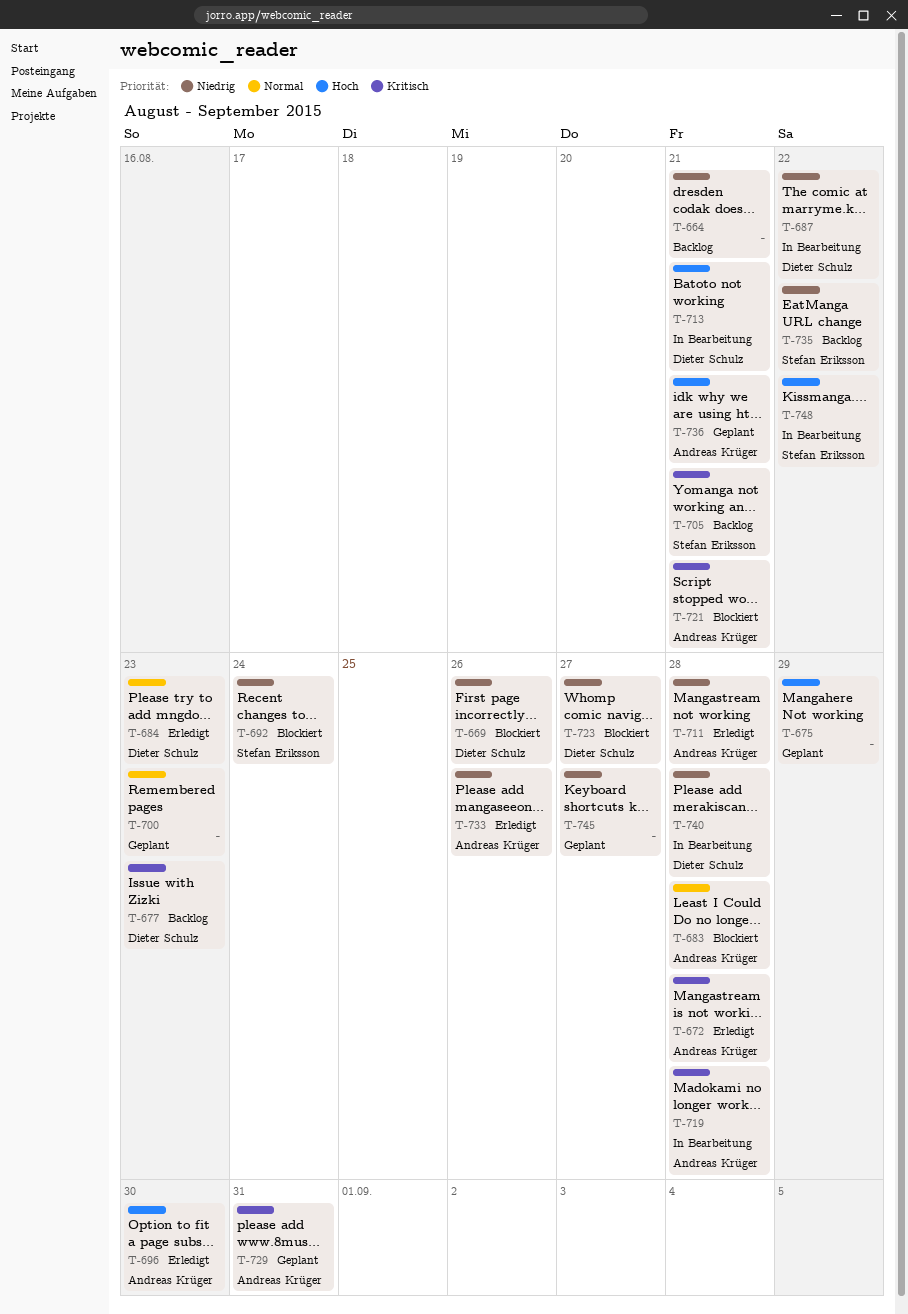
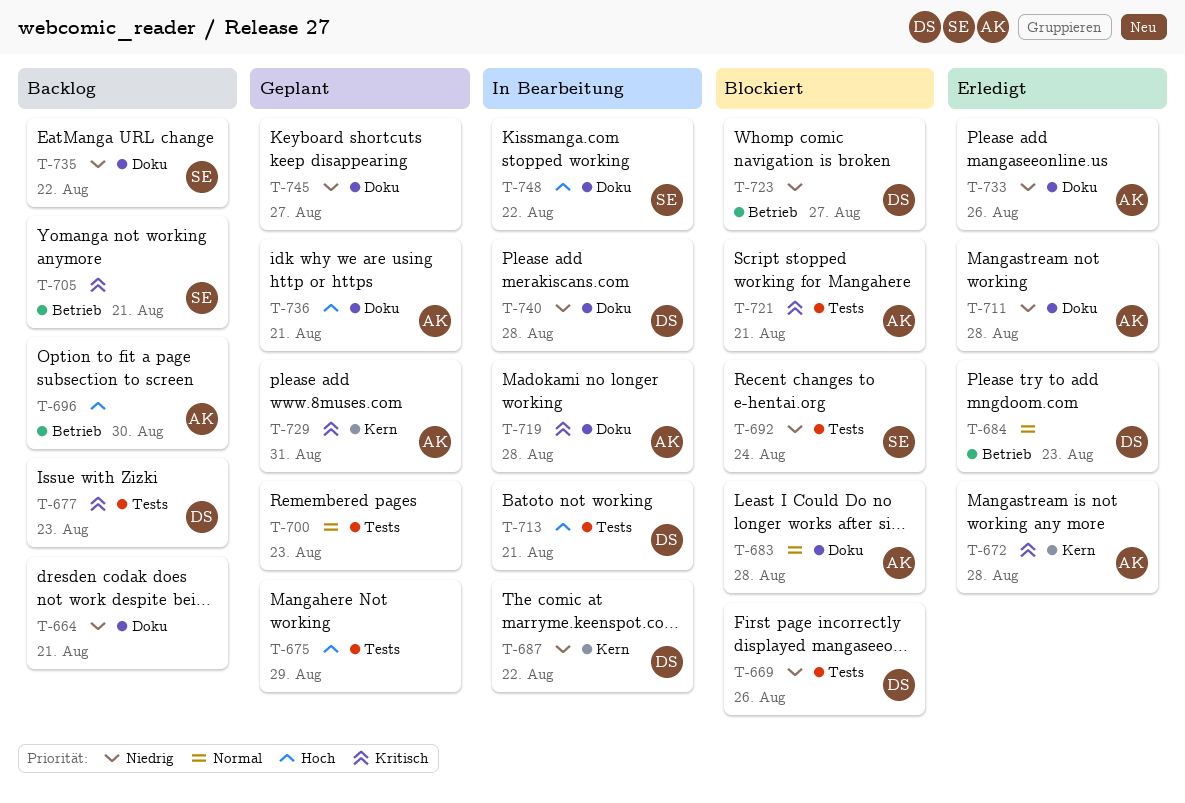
T-696, status: Erledigt -> Backlog

